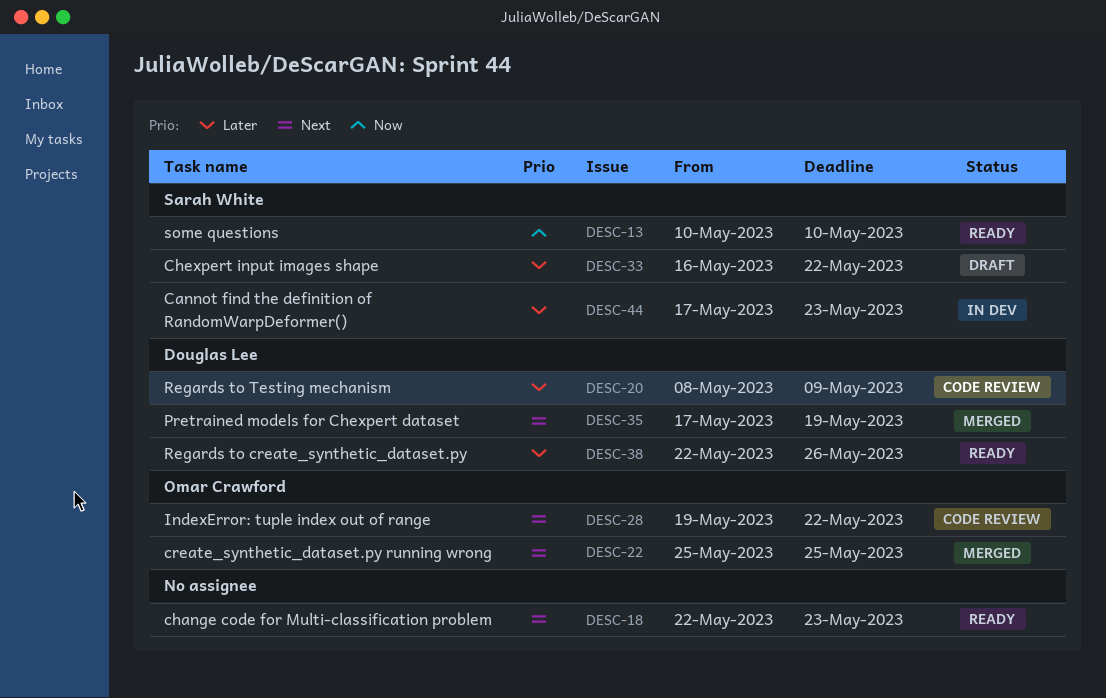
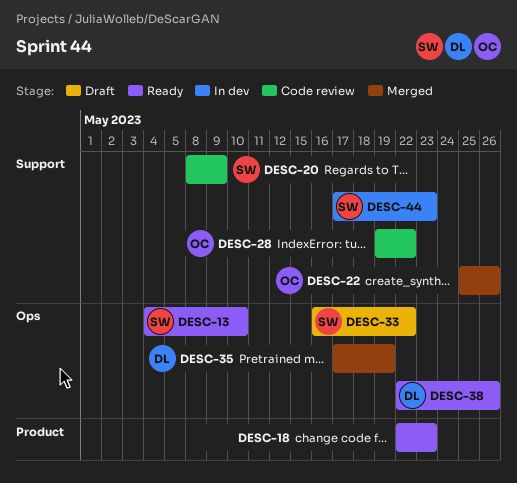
DESC-13, start: May 10 -> May 4
DESC-20, owner: Douglas Lee -> Sarah White
DESC-22, due: May 25 -> May 26

